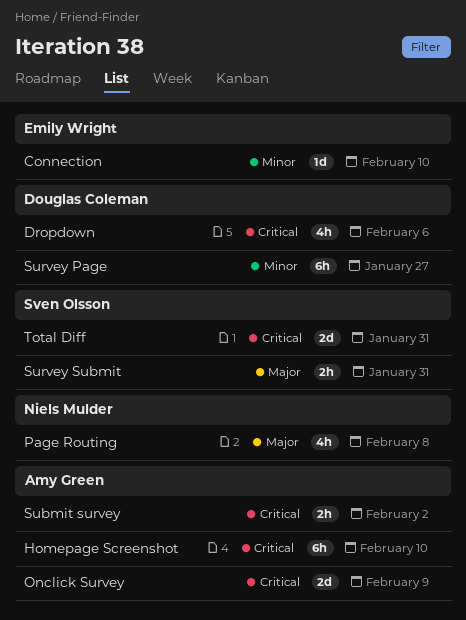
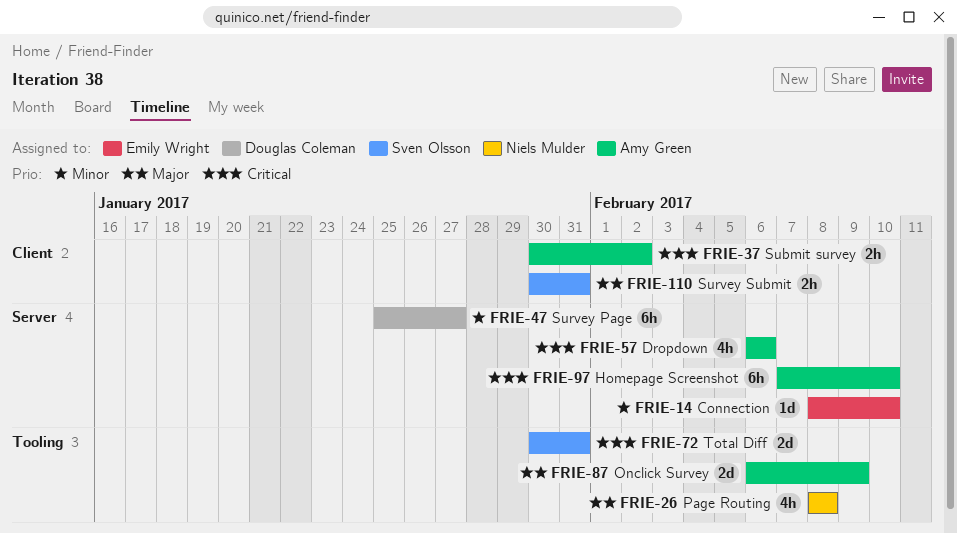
Dropdown, owner: Douglas Coleman -> Amy Green
Onclick Survey, priority: Critical -> Major

